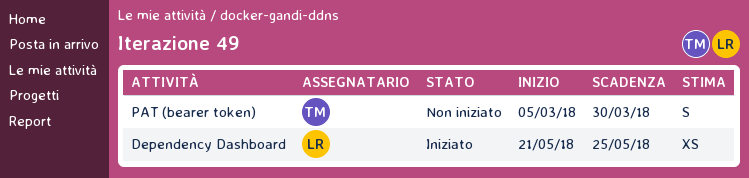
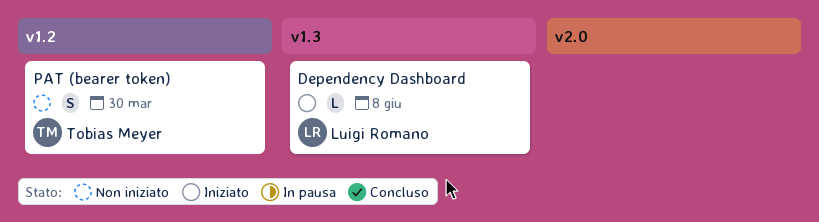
Dependency Dashboard, estimate: XS -> L
Dependency Dashboard, due: May 25 -> Jun 8

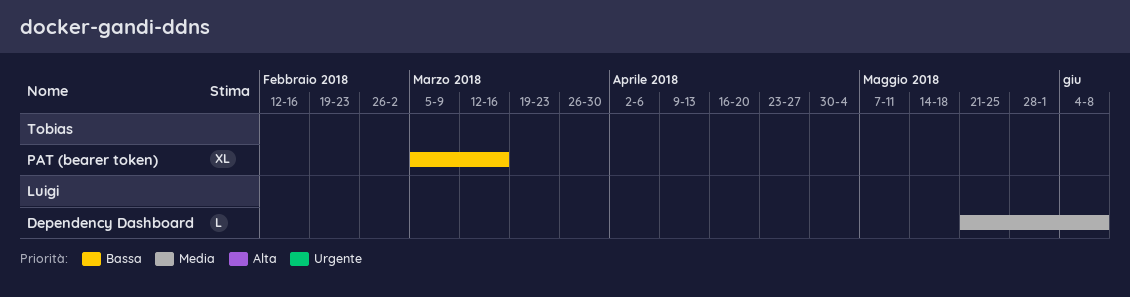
PAT (bearer token), estimate: S -> XL
PAT (bearer token), due: Mar 30 -> Mar 16

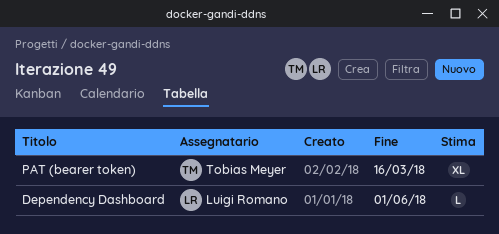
Dependency Dashboard, due: Jun 8 -> Jun 1

